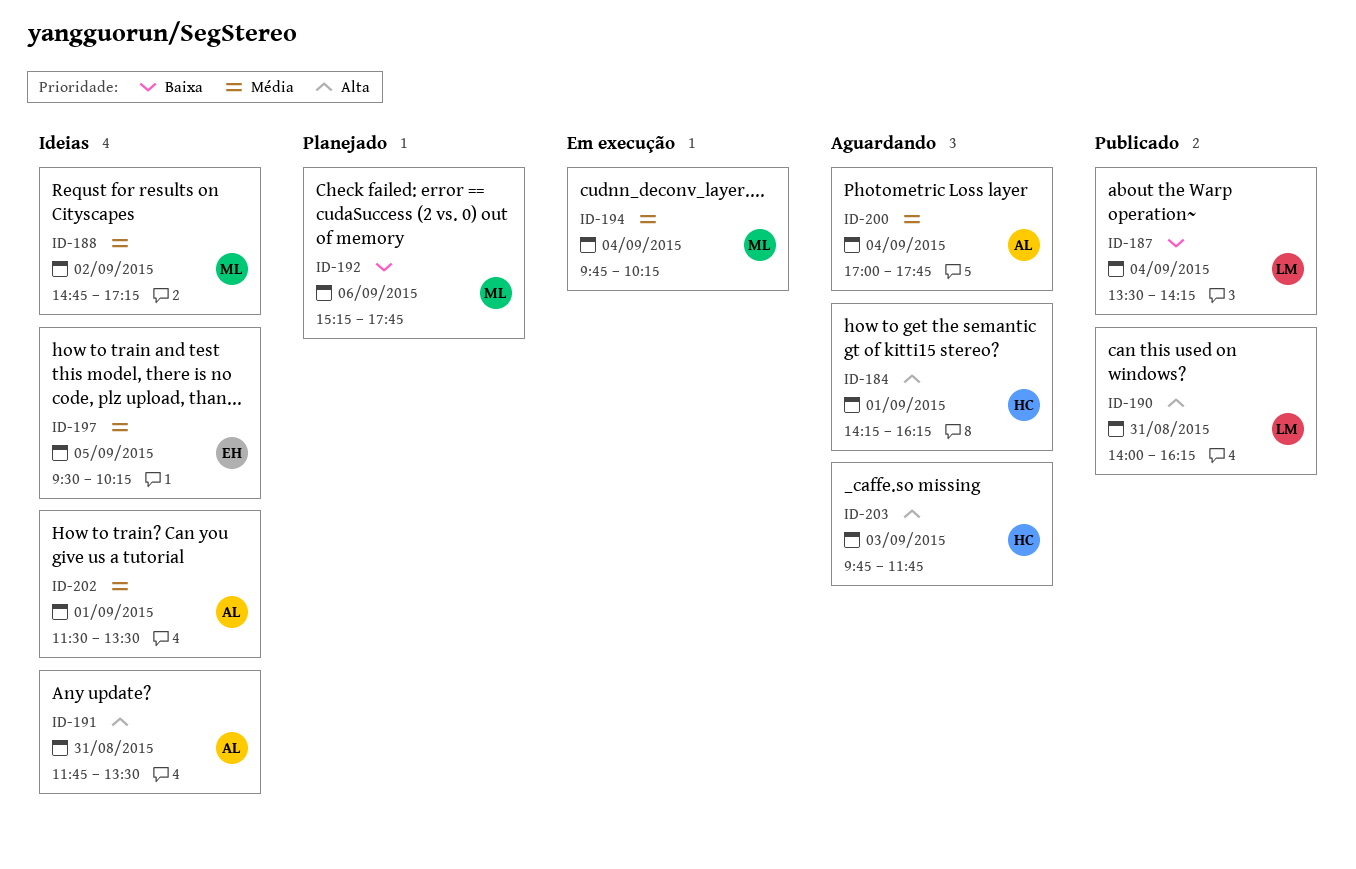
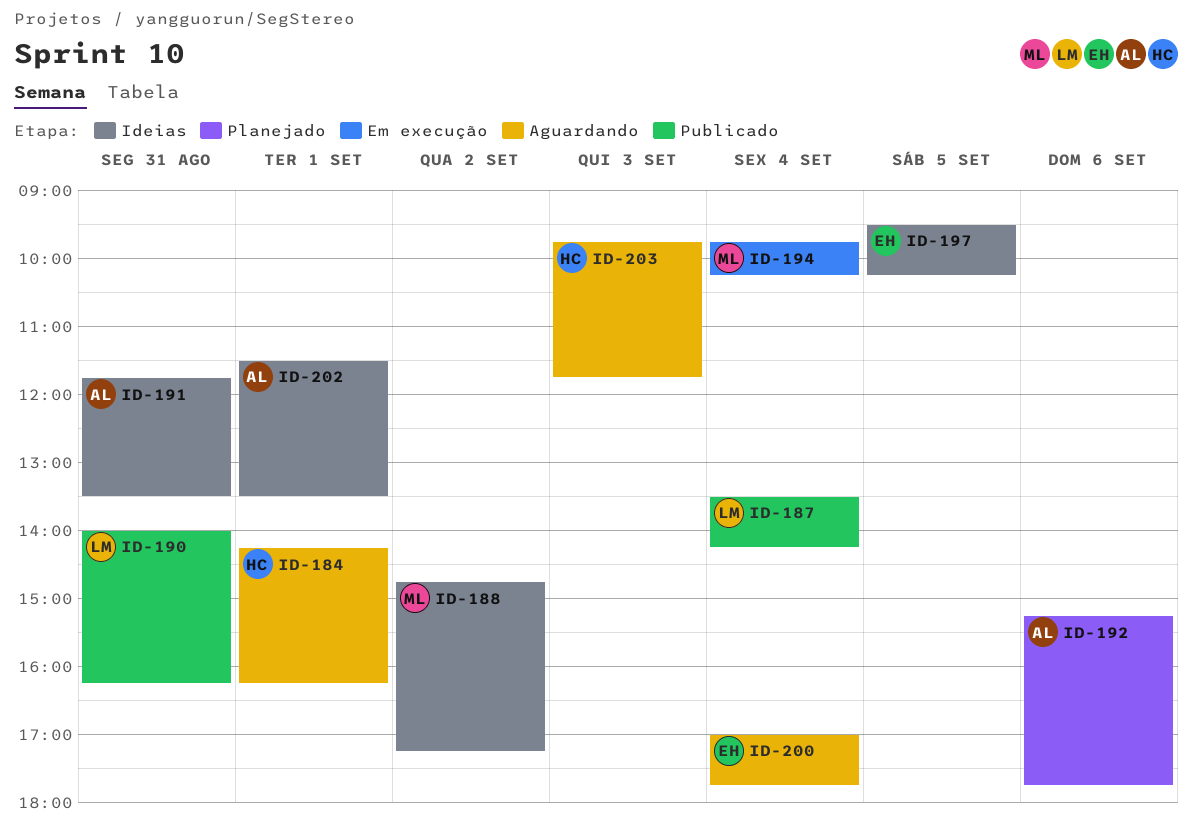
ID-192, owner: ML -> AL
ID-200, owner: AL -> EH

